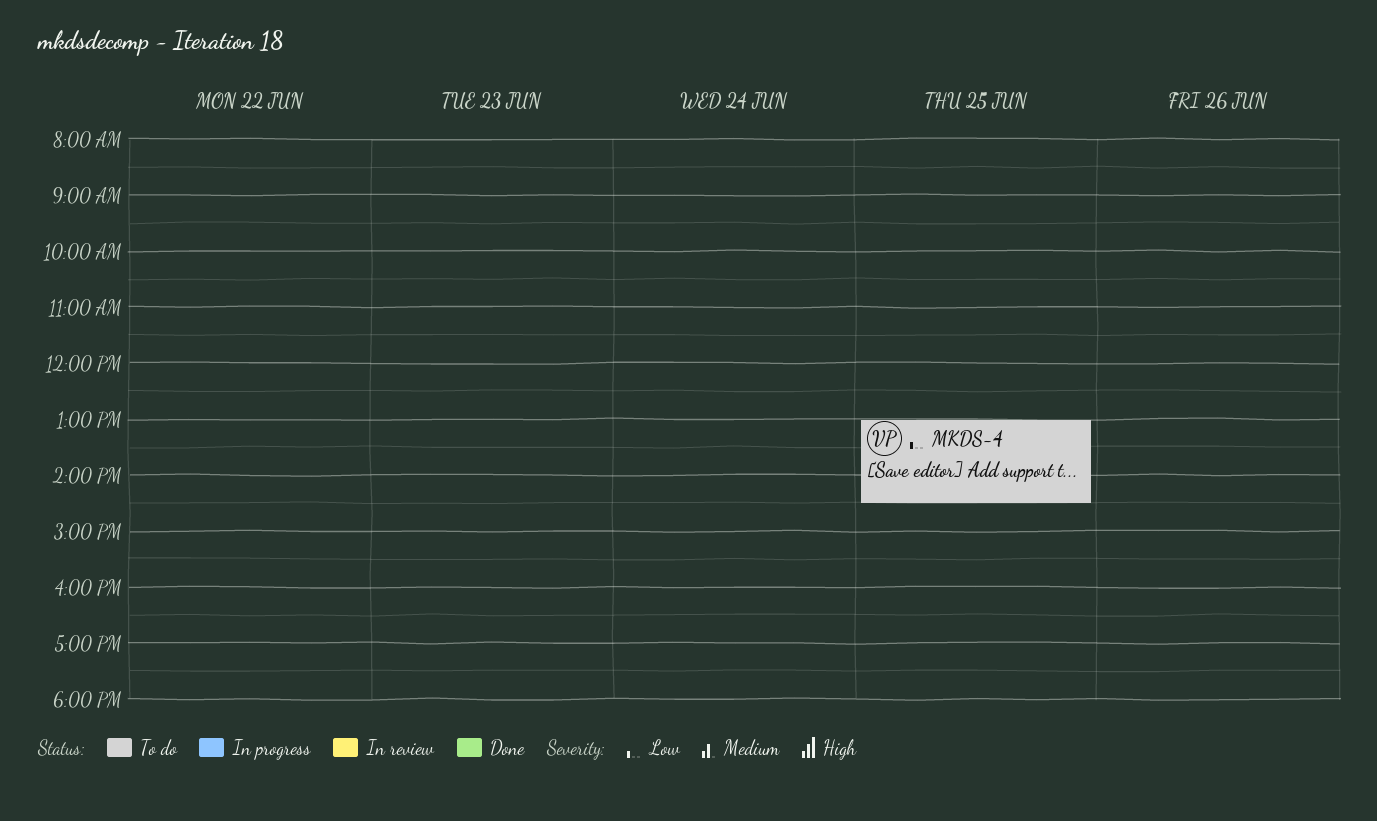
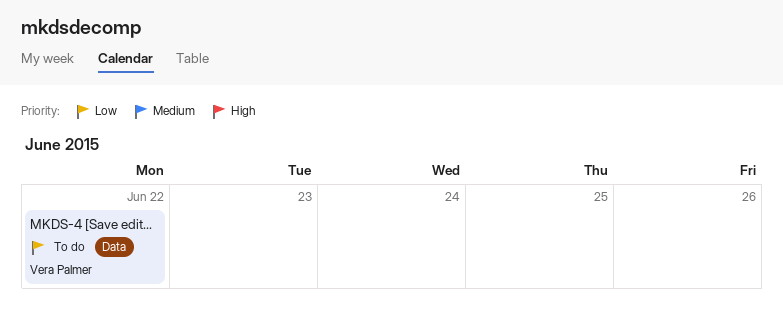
MKDS-4, day: Jun 25 -> Jun 22

